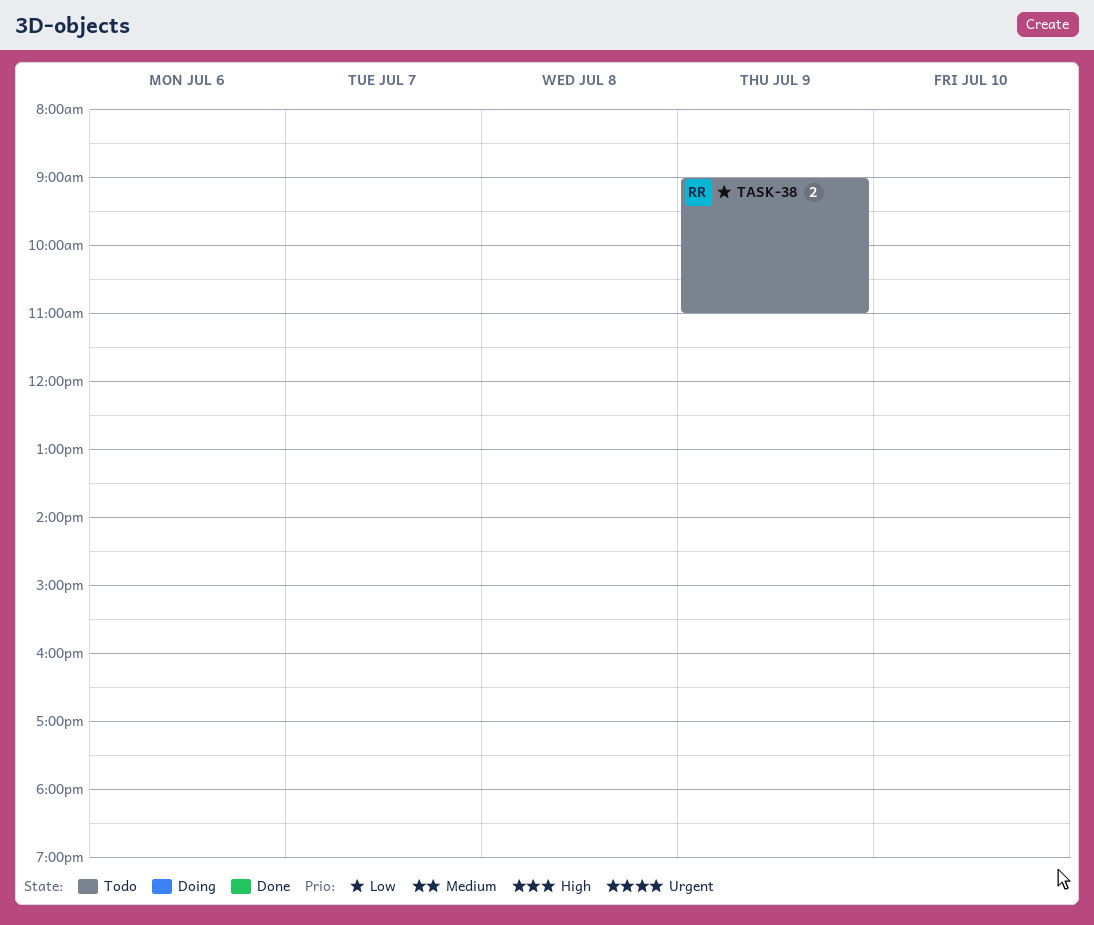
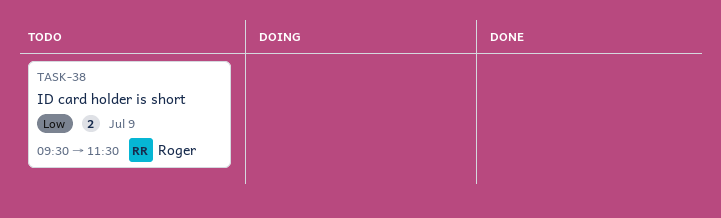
TASK-38, begins: 09:00 -> 09:30
TASK-38, ends: 11:00 -> 11:30

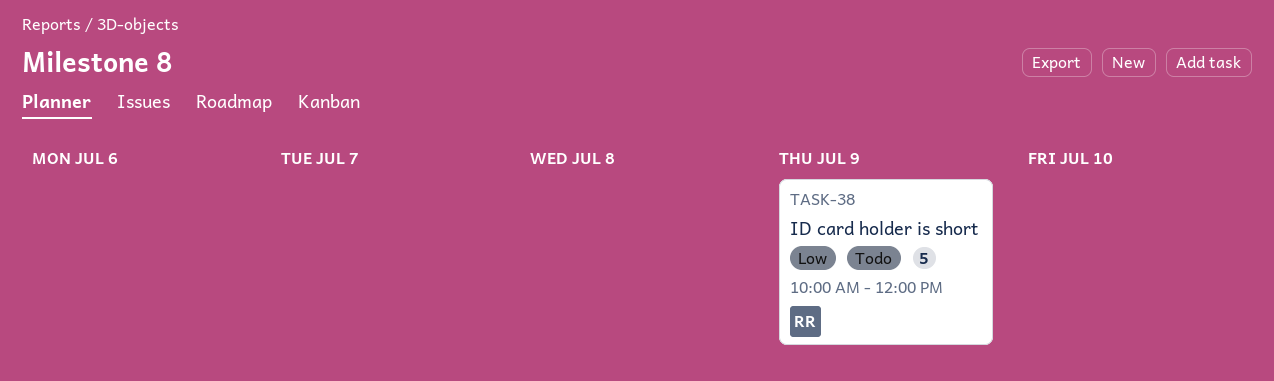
TASK-38, estimate: 2 -> 5
TASK-38, begins: 09:30 -> 10:00
TASK-38, ends: 11:30 -> 12:00

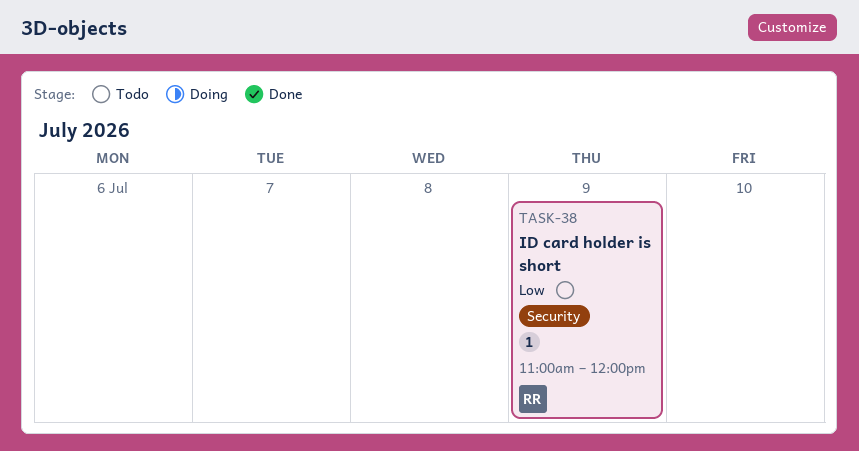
TASK-38, estimate: 5 -> 1
TASK-38, begins: 10:00 -> 11:00

